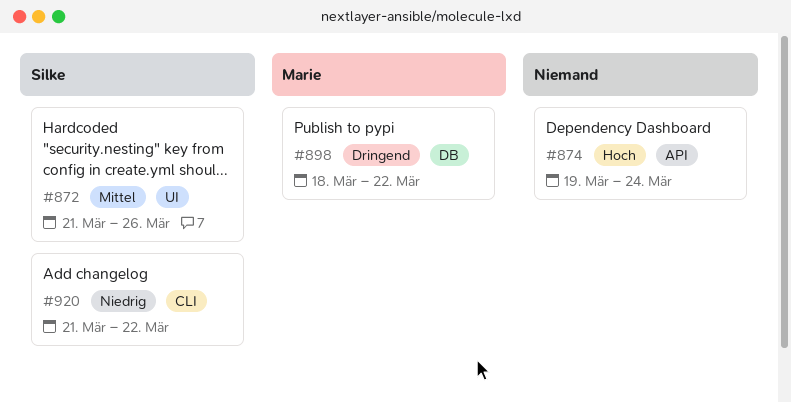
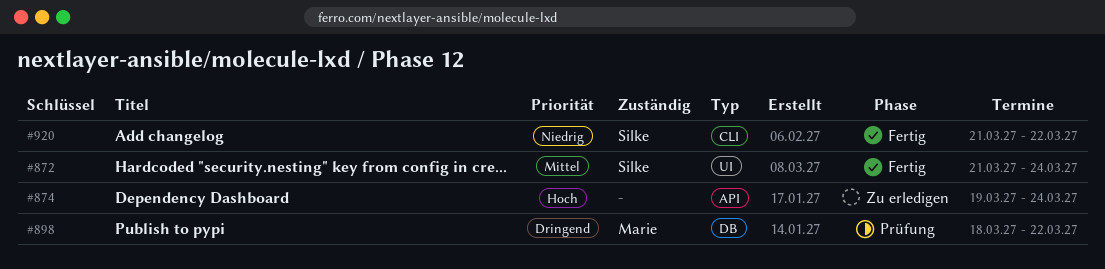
#872, due: Mar 26 -> Mar 24

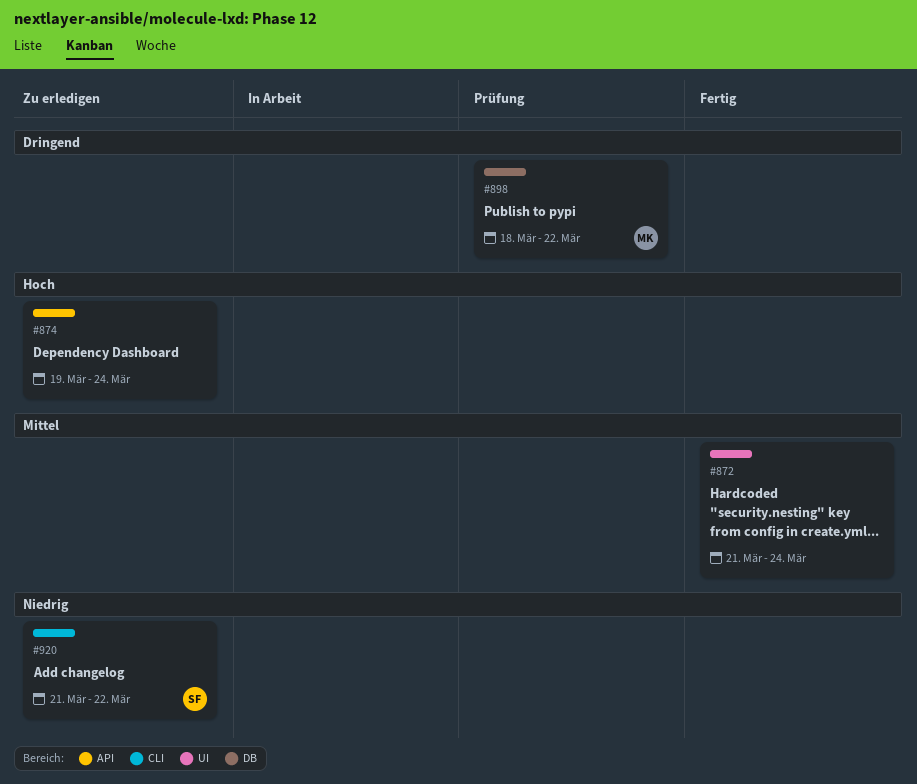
#872, owner: Silke -> none
#920, status: Fertig -> Zu erledigen

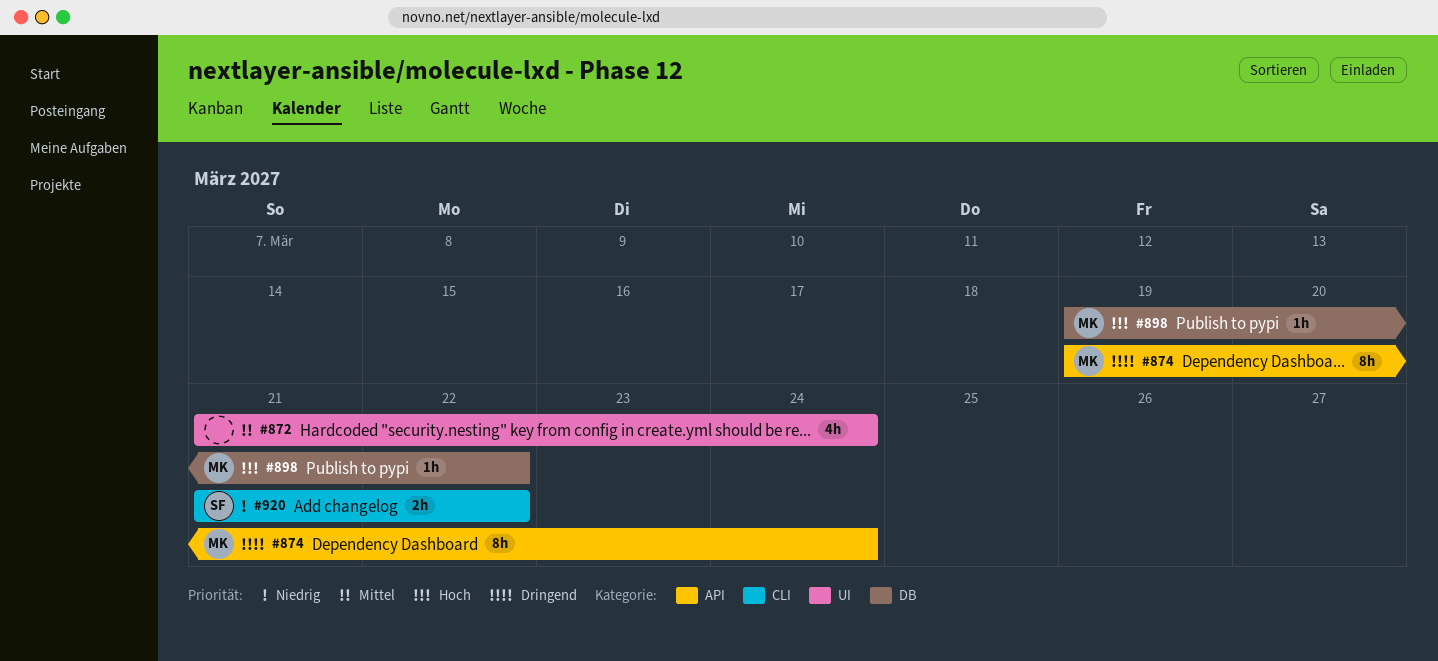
#874, owner: none -> MK
#874, priority: Hoch -> Dringend
#898, priority: Dringend -> Hoch
#898, start: Mar 18 -> Mar 19

